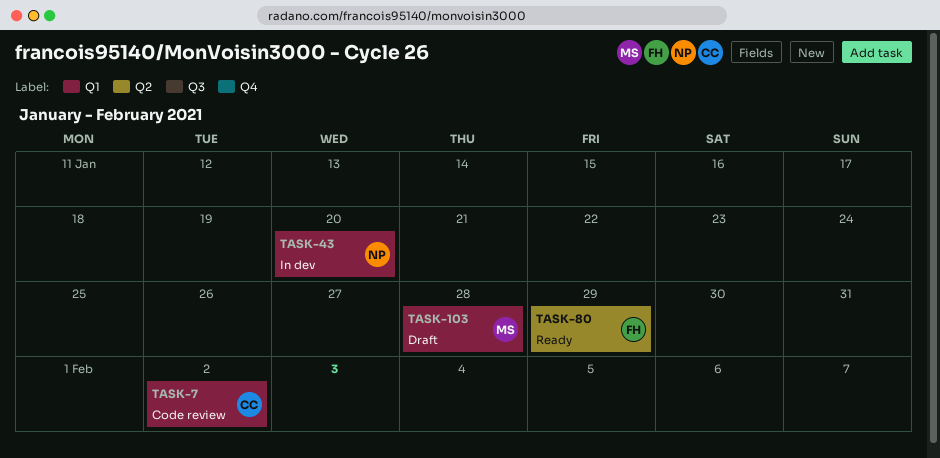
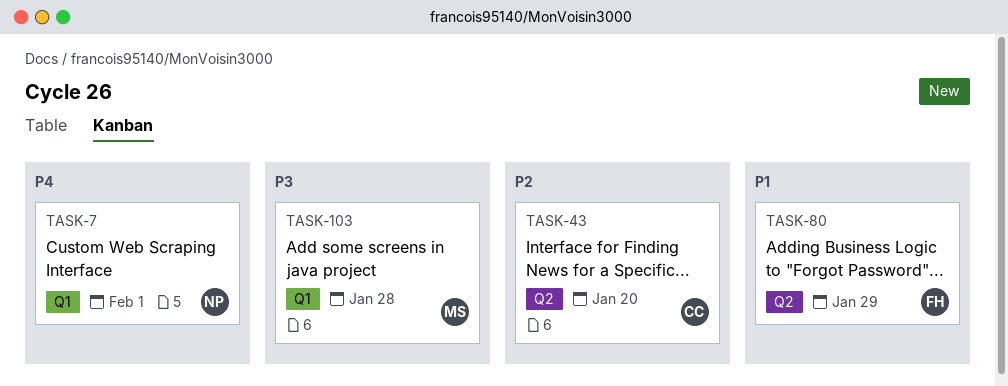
TASK-7, owner: CC -> NP
TASK-7, due: Feb 2 -> Feb 1
TASK-43, owner: NP -> CC
TASK-43, label: Q1 -> Q2

